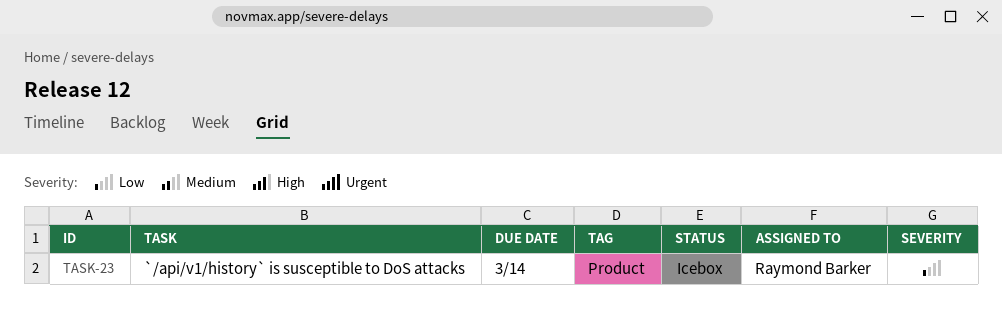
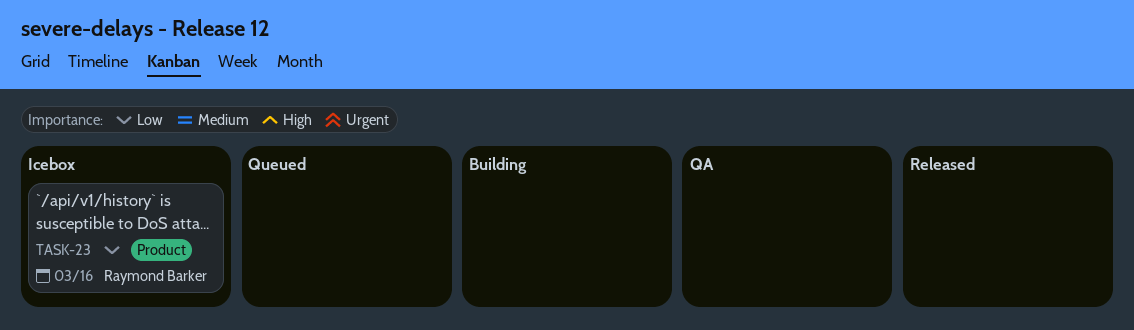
TASK-23, due: Mar 14 -> Mar 16

